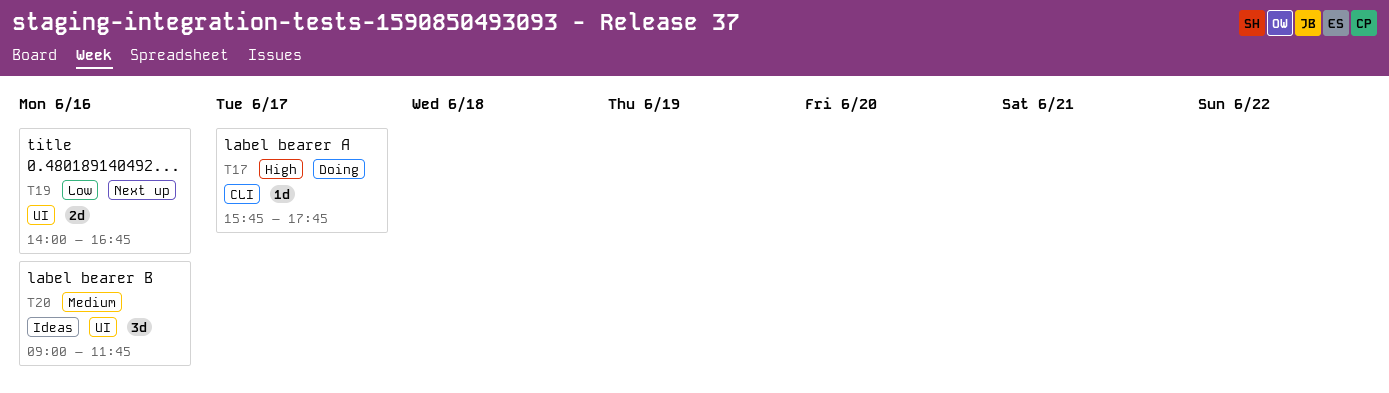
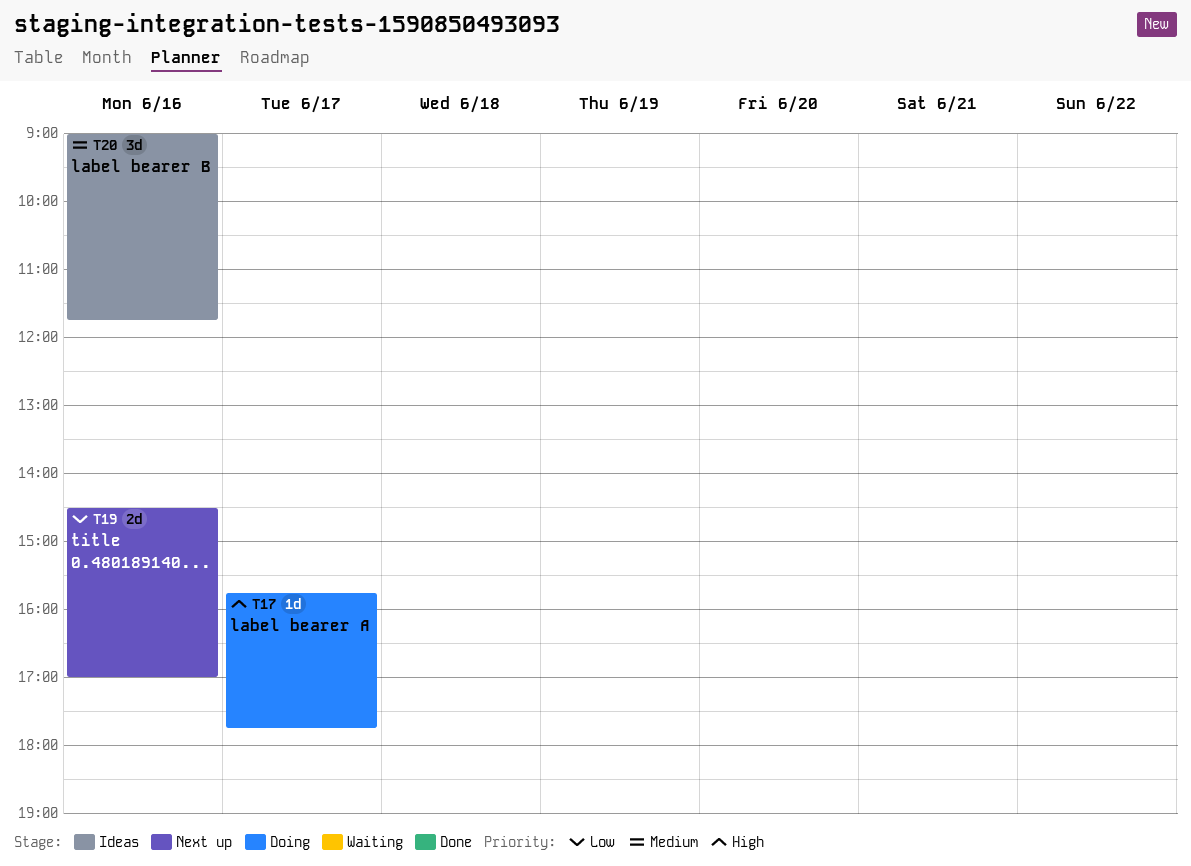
T19, begins: 14:00 -> 14:30
T19, ends: 16:45 -> 17:00

